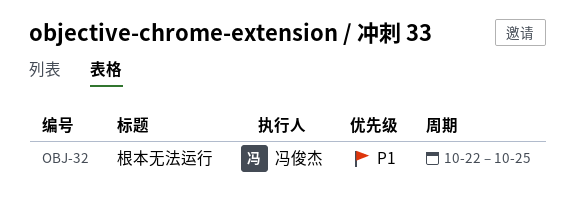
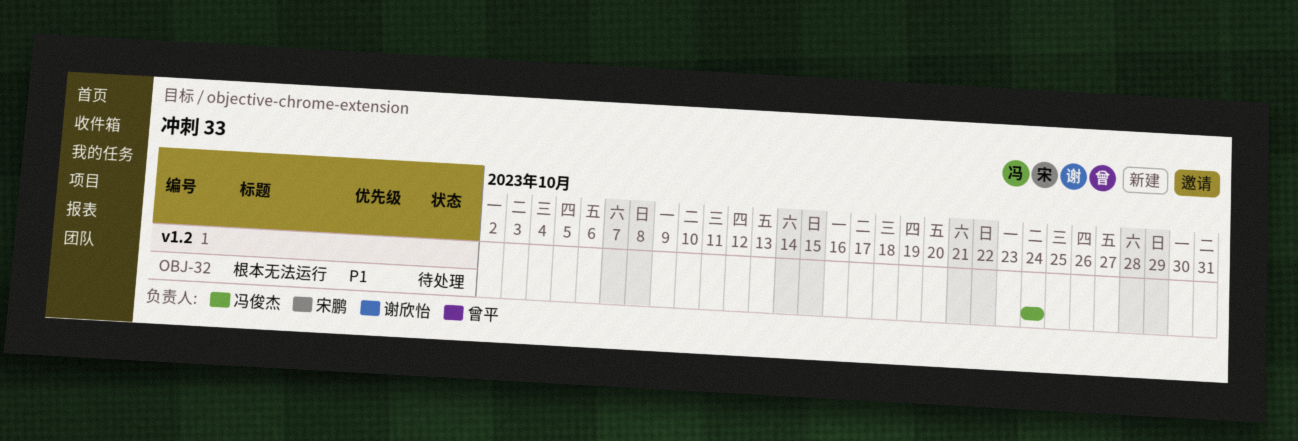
OBJ-32, start: Oct 22 -> Oct 24
OBJ-32, due: Oct 25 -> Oct 24

